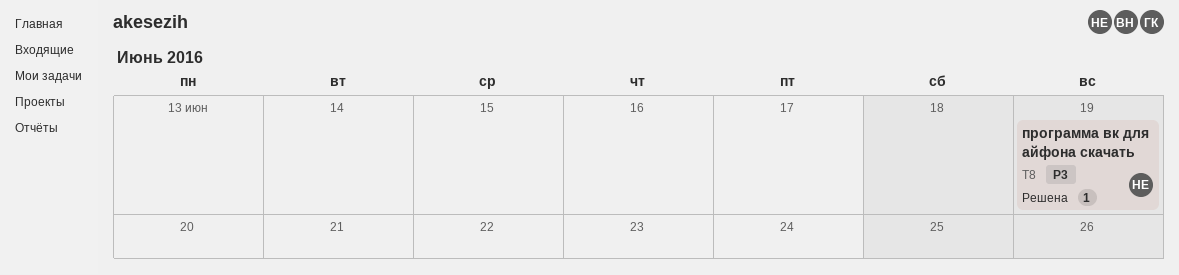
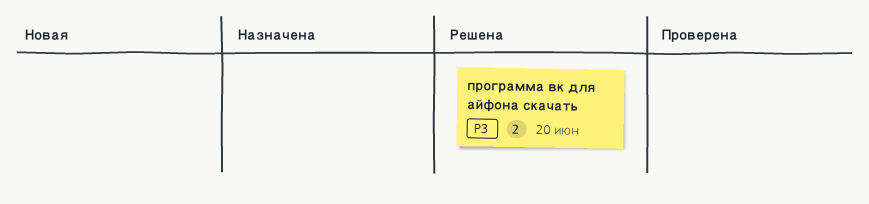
программа вк для айфона скачать, estimate: 1 -> 2
программа вк для айфона скачать, due: Jun 19 -> Jun 20

